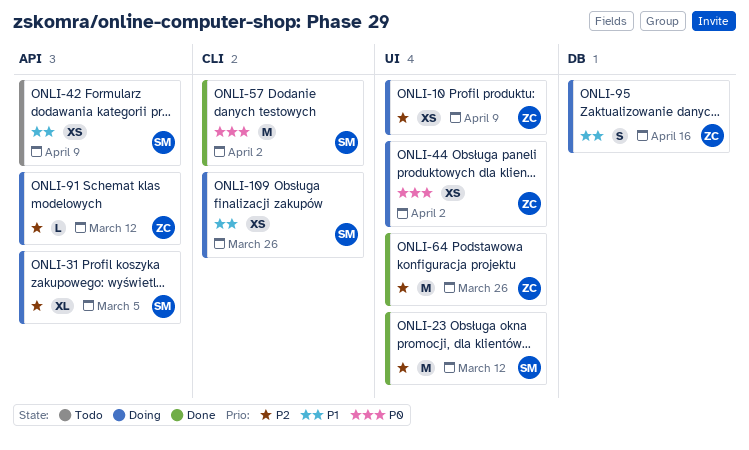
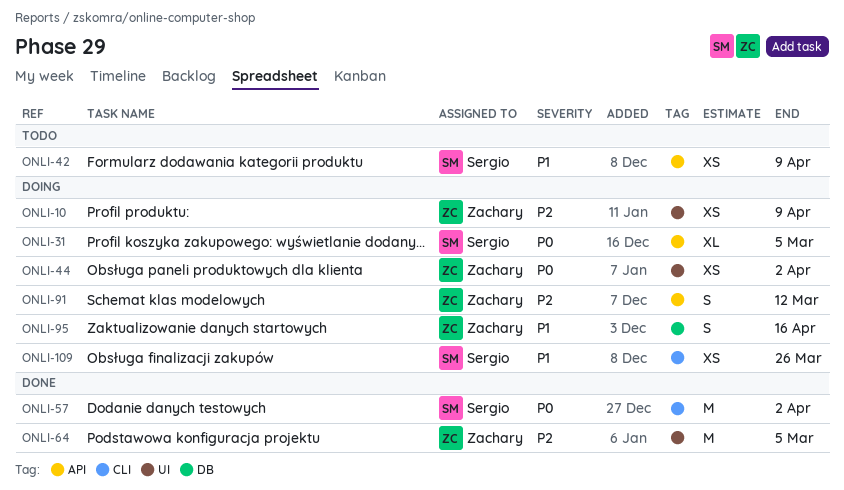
ONLI-23: present -> none
ONLI-31, priority: P2 -> P0
ONLI-64, due: Mar 26 -> Mar 5
ONLI-91, estimate: L -> S

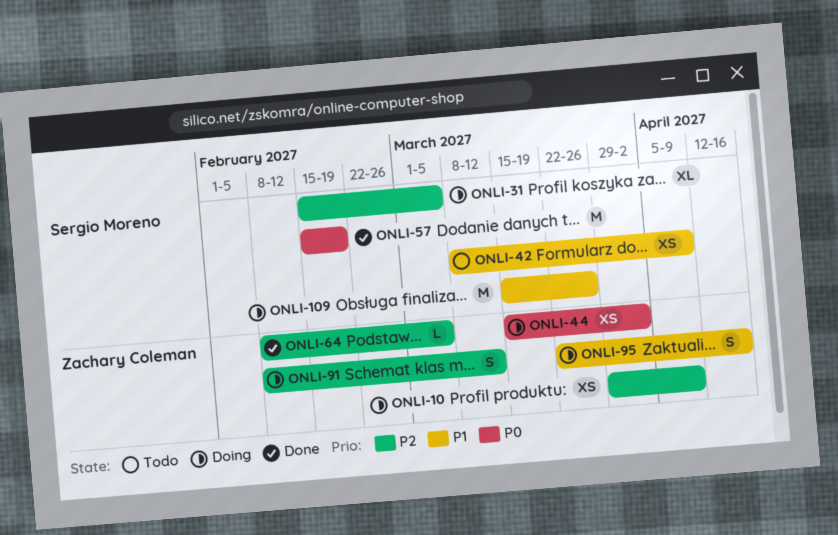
ONLI-31, priority: P0 -> P2
ONLI-57, due: Apr 2 -> Feb 19
ONLI-64, estimate: M -> L
ONLI-109, estimate: XS -> M

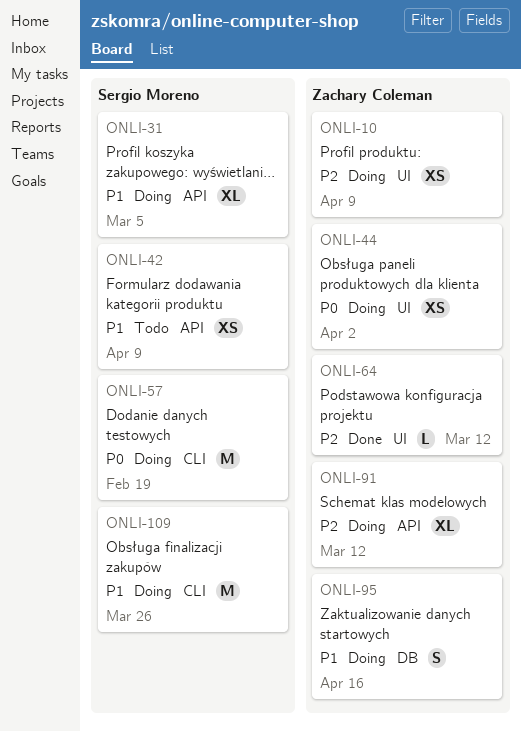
ONLI-31, priority: P2 -> P1
ONLI-57, status: Done -> Doing
ONLI-64, due: Mar 5 -> Mar 12
ONLI-91, estimate: S -> XL

